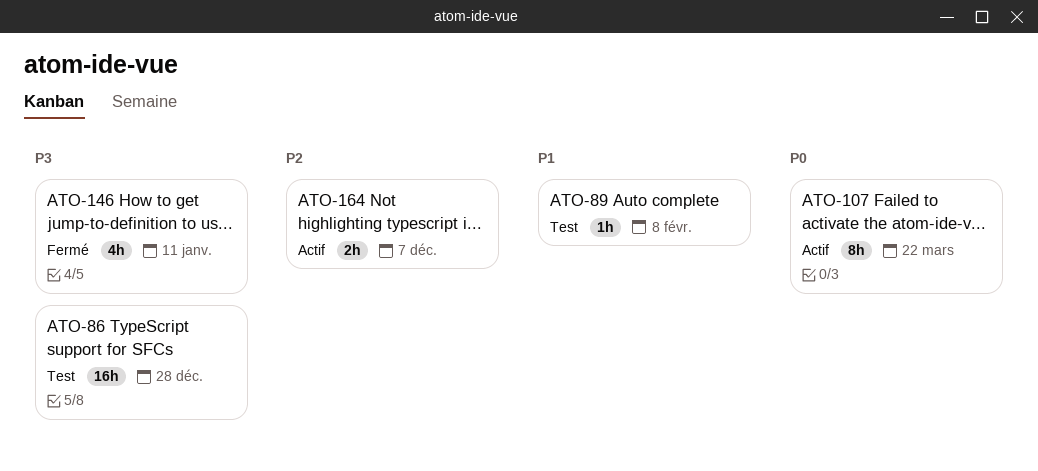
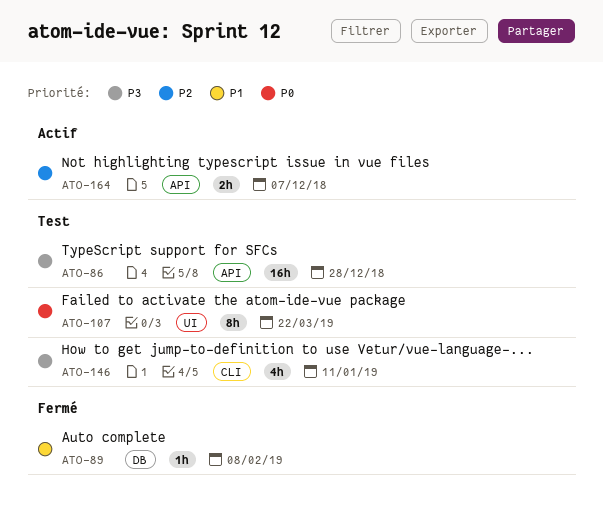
ATO-89, status: Test -> Fermé
ATO-107, status: Actif -> Test
ATO-146, status: Fermé -> Test

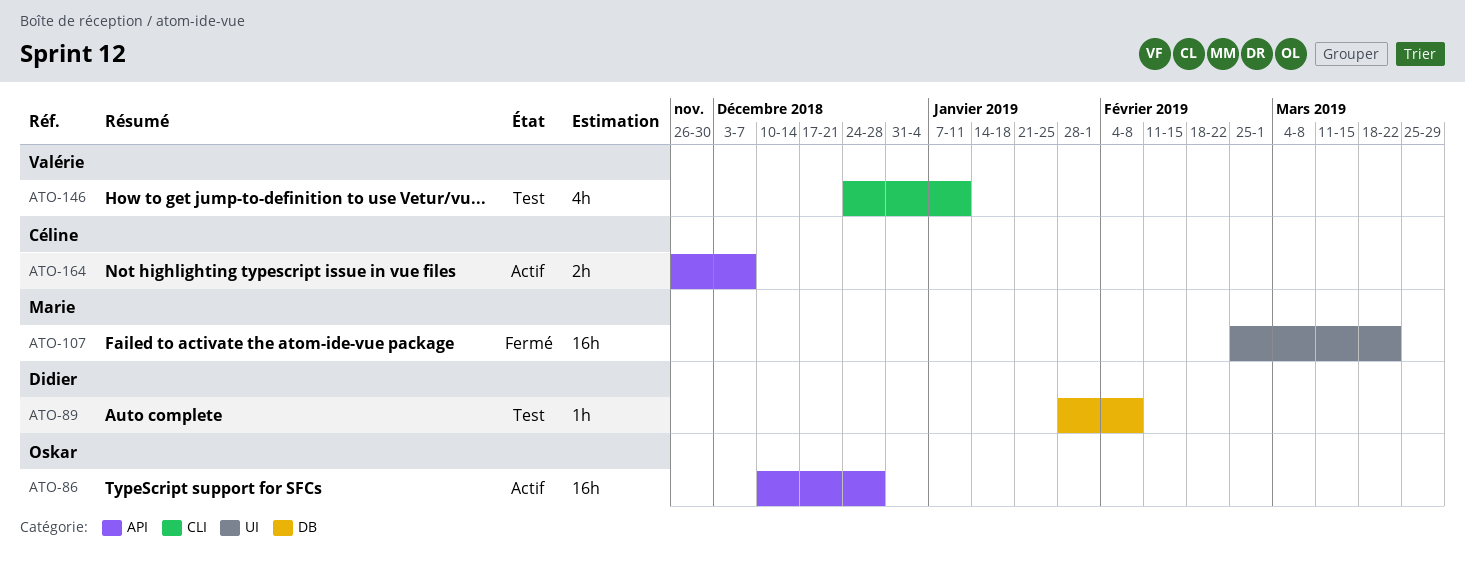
ATO-86, status: Test -> Actif
ATO-89, status: Fermé -> Test
ATO-107, status: Test -> Fermé
ATO-107, estimate: 8h -> 16h

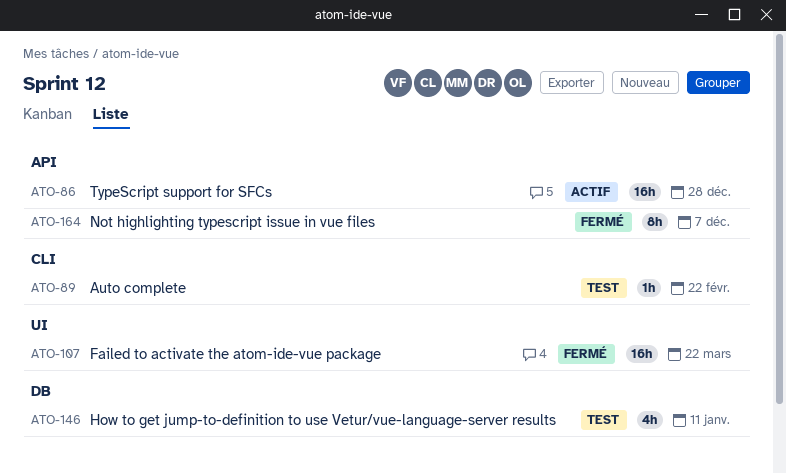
ATO-89, label: DB -> CLI
ATO-89, due: Feb 8 -> Feb 22
ATO-146, label: CLI -> DB
ATO-164, status: Actif -> Fermé
ATO-164, estimate: 2h -> 8h

